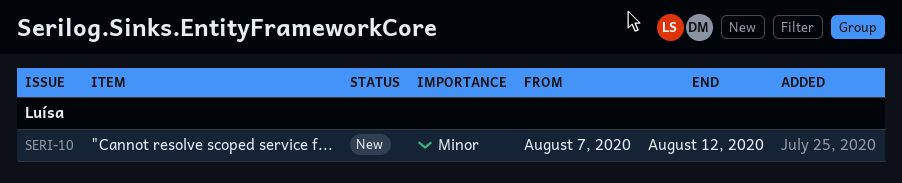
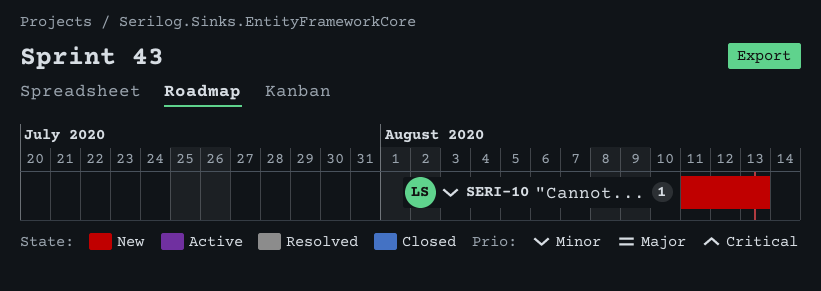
SERI-10, start: Aug 7 -> Aug 11
SERI-10, due: Aug 12 -> Aug 13

